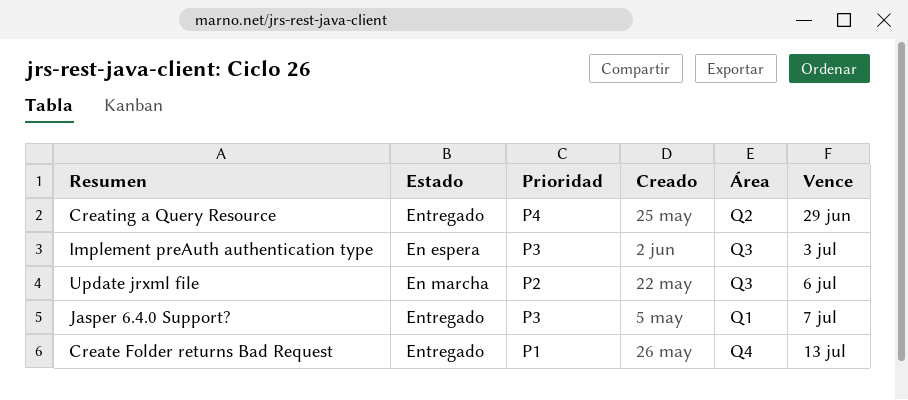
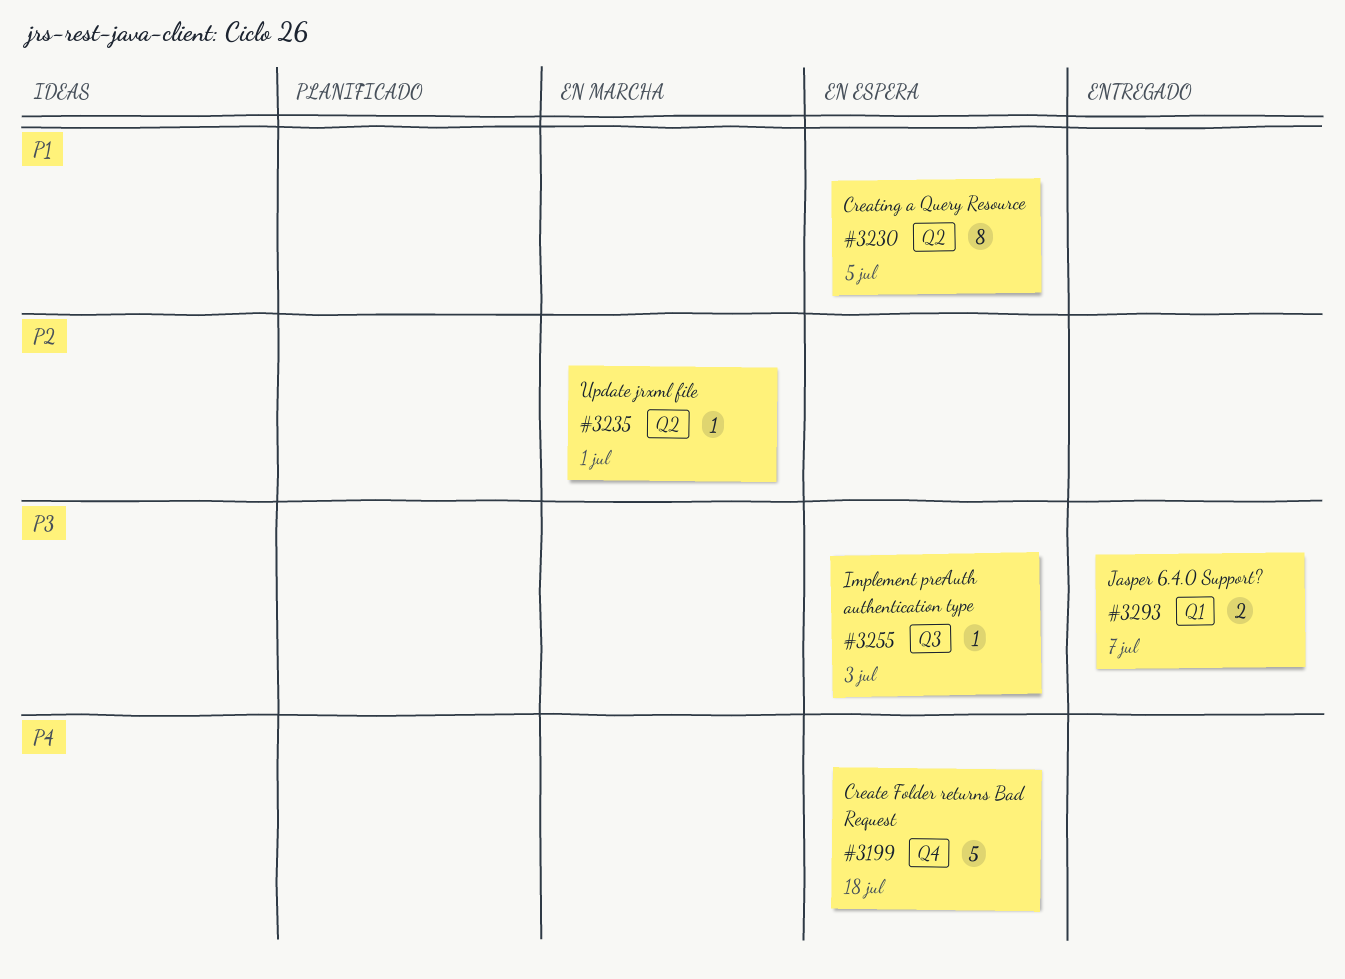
Create Folder returns Bad Request, status: Entregado -> En espera
Create Folder returns Bad Request, priority: P1 -> P4
Create Folder returns Bad Request, due: Jul 13 -> Jul 18
Creating a Query Resource, status: Entregado -> En espera
Creating a Query Resource, priority: P4 -> P1
Creating a Query Resource, due: Jun 29 -> Jul 5
Update jrxml file, label: Q3 -> Q2
Update jrxml file, due: Jul 6 -> Jul 1

